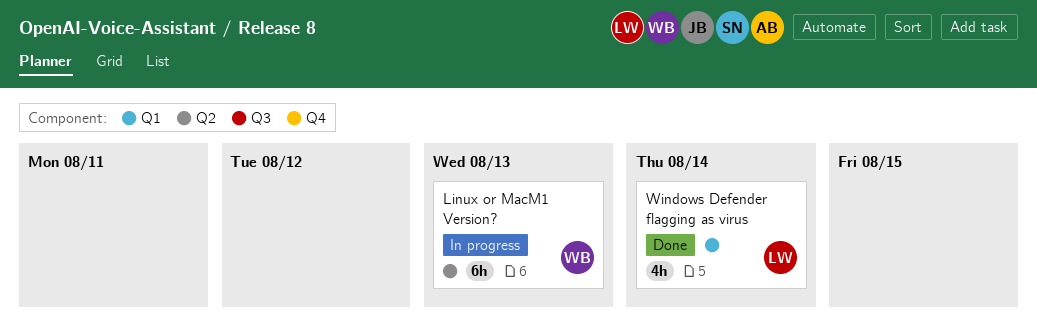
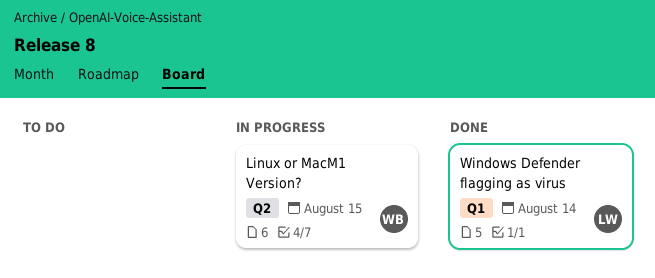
Linux or MacM1 Version?, due: Aug 13 -> Aug 15

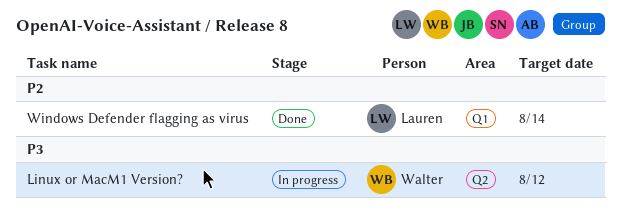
Linux or MacM1 Version?, due: Aug 15 -> Aug 12

